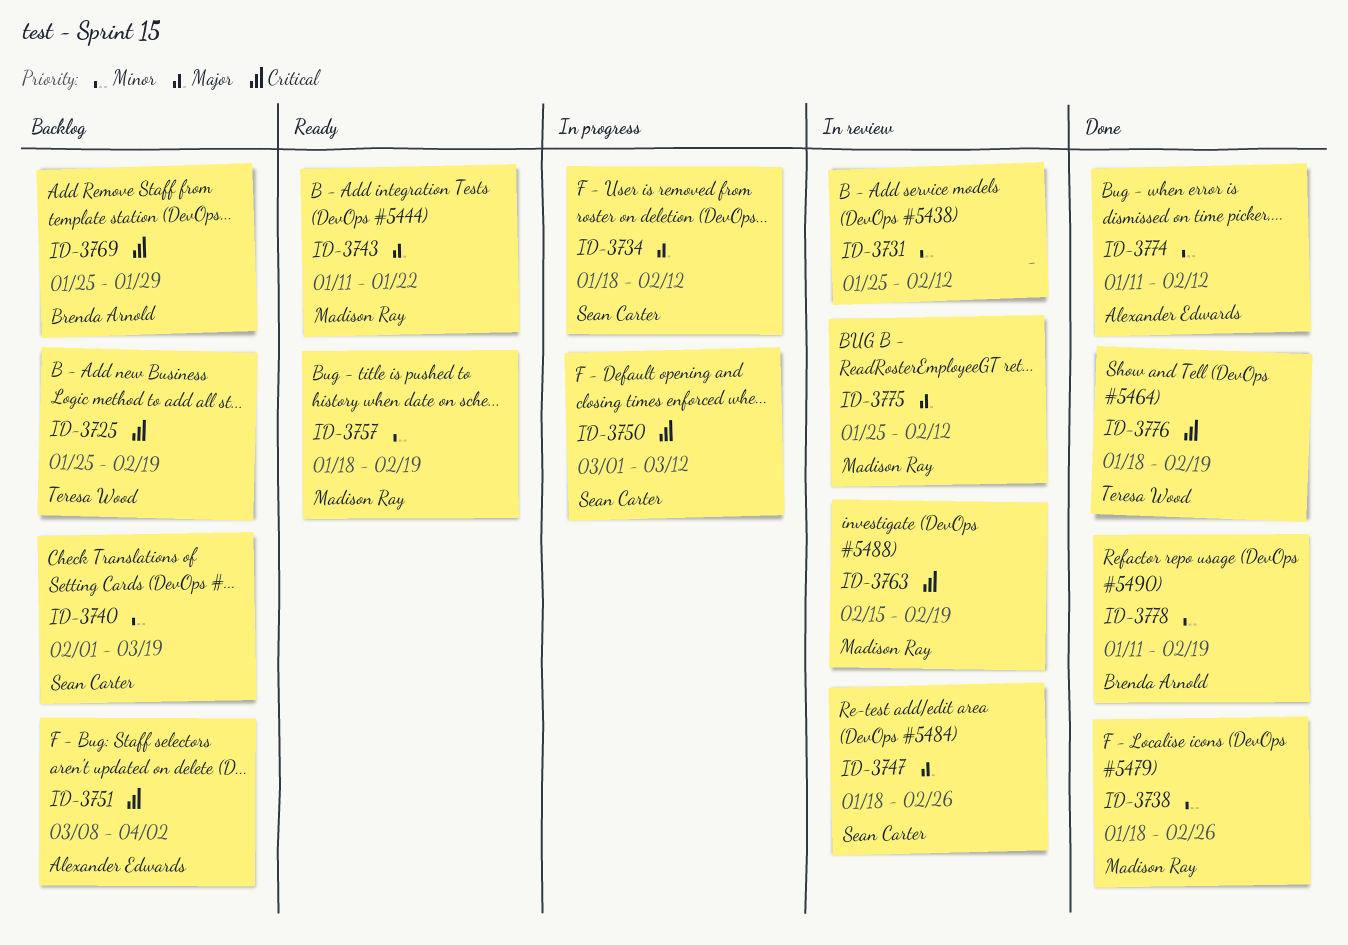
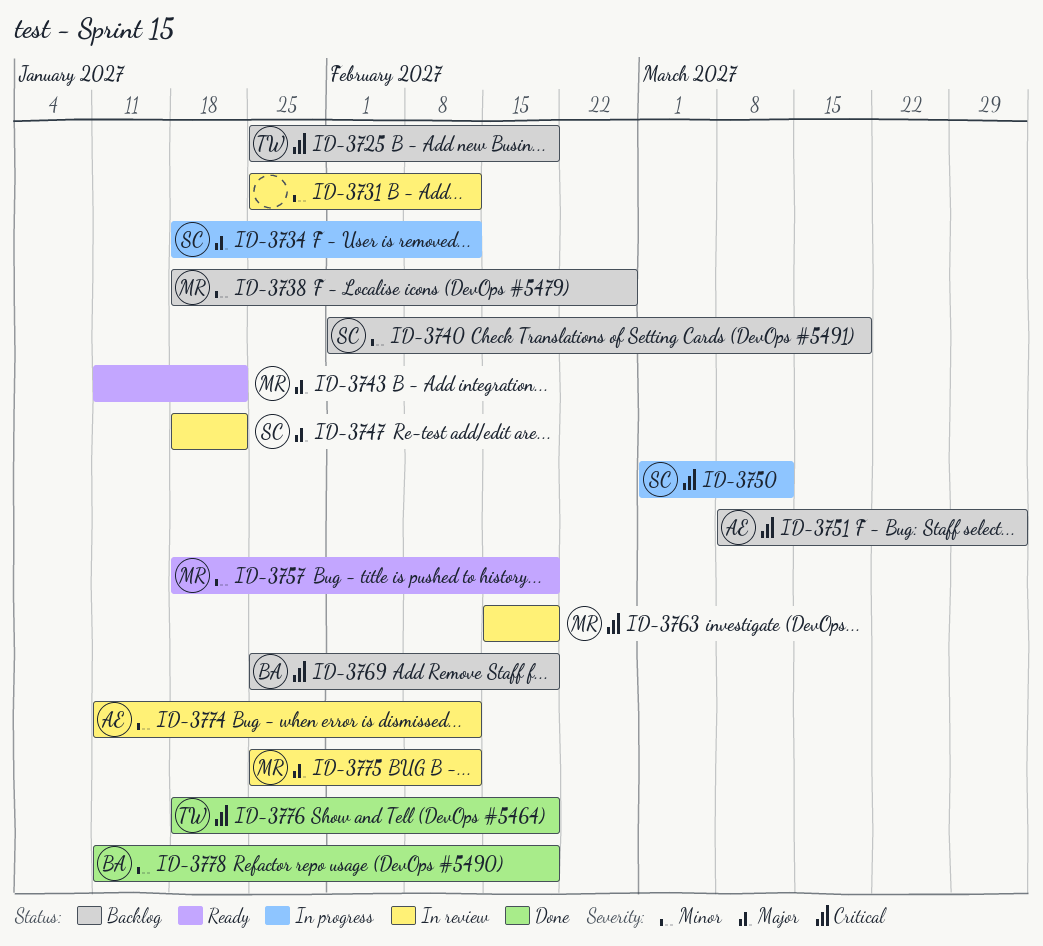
ID-3738, status: Done -> Backlog
ID-3747, due: Feb 26 -> Jan 22
ID-3769, due: Jan 29 -> Feb 19
ID-3774, status: Done -> In review

